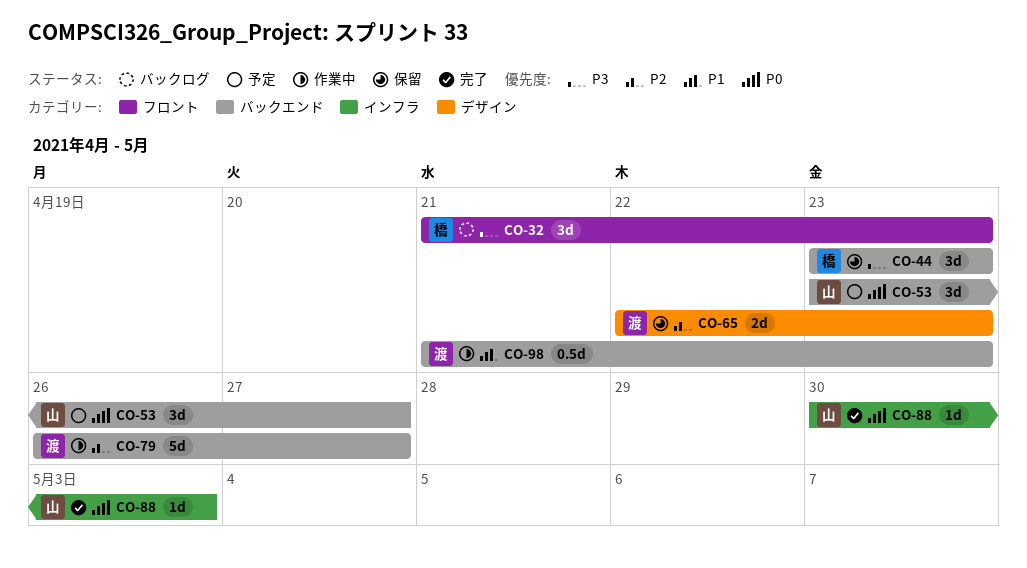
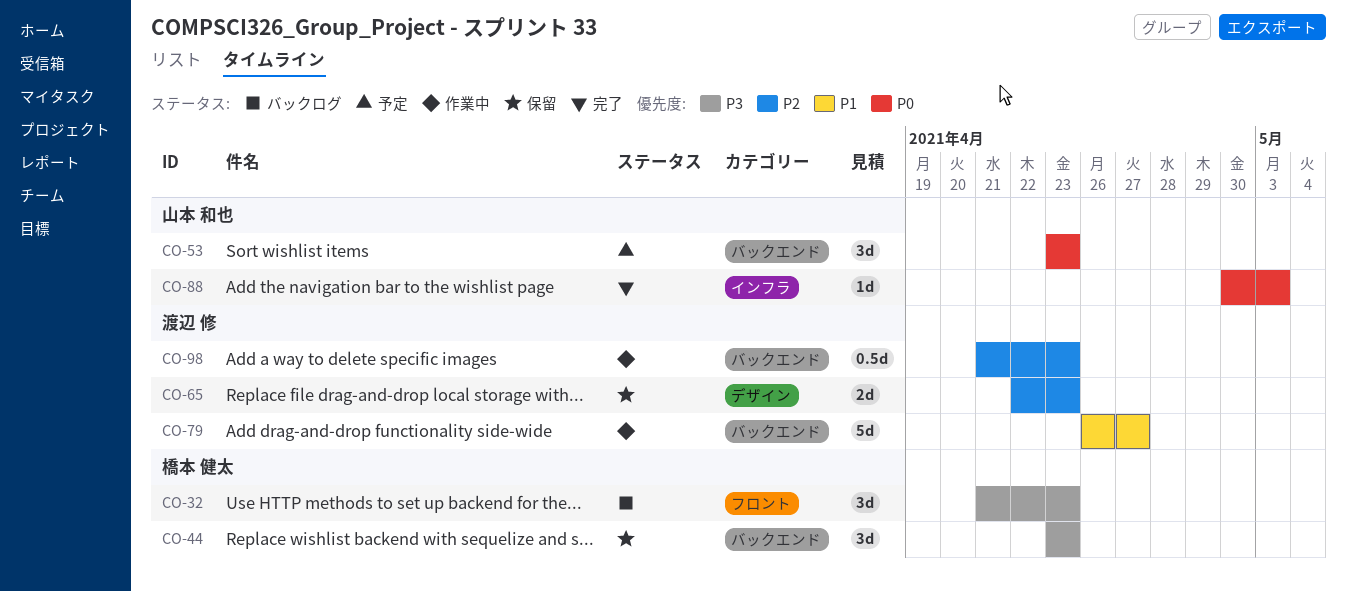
CO-53, due: Apr 27 -> Apr 23
CO-79, priority: P2 -> P1
CO-98, priority: P1 -> P2

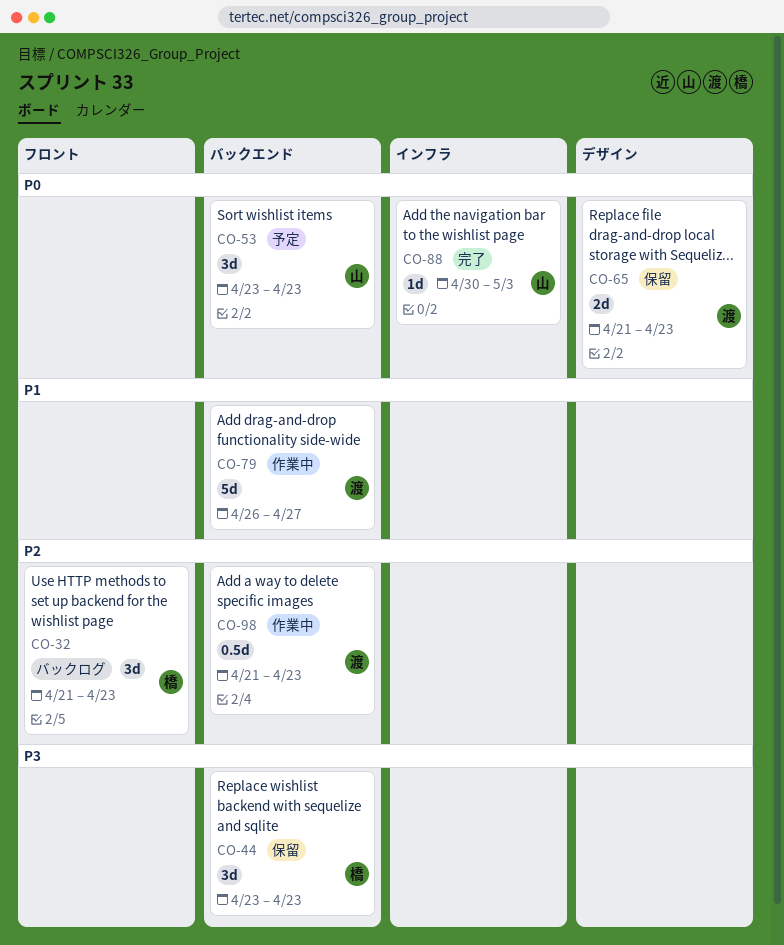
CO-32, priority: P3 -> P2
CO-65, priority: P2 -> P0
CO-65, start: Apr 22 -> Apr 21

